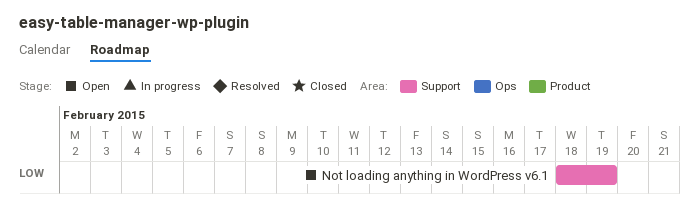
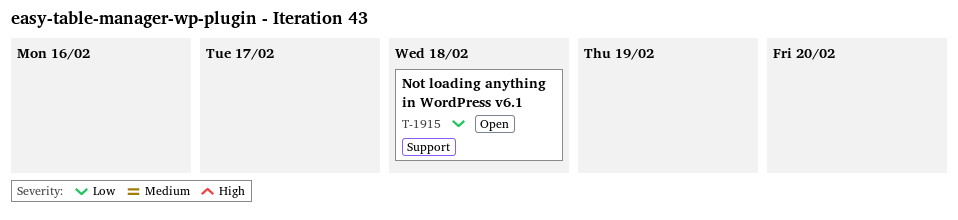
Not loading anything in WordPress v6.1, due: Feb 19 -> Feb 18

